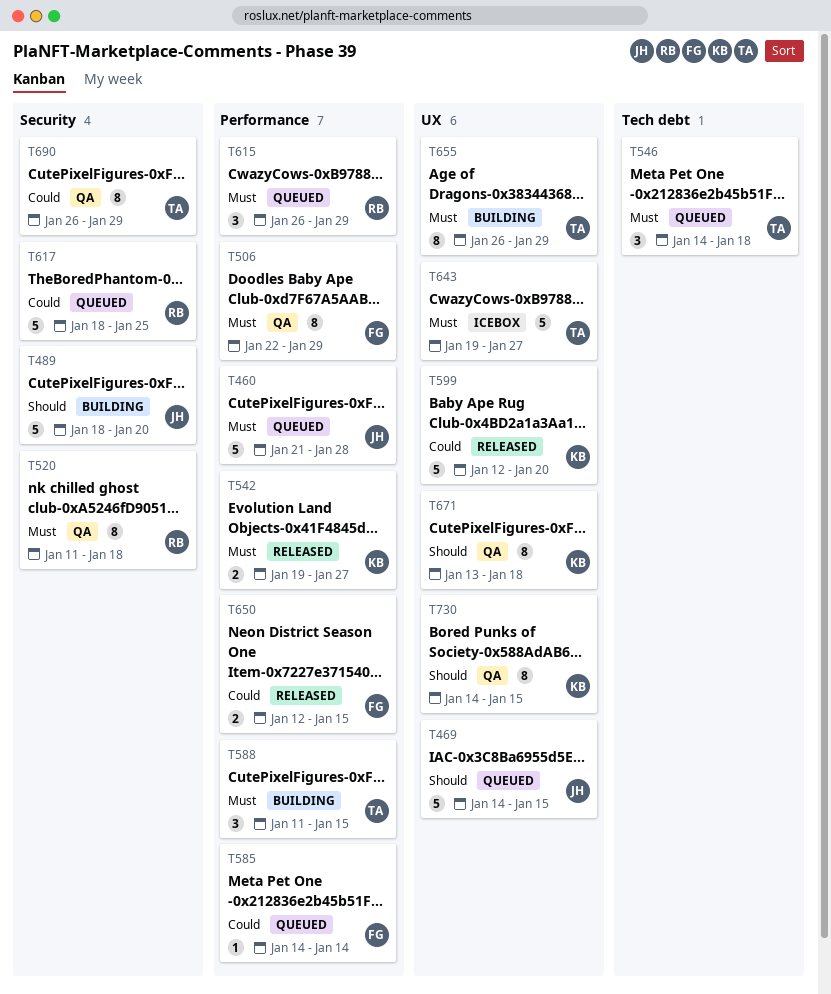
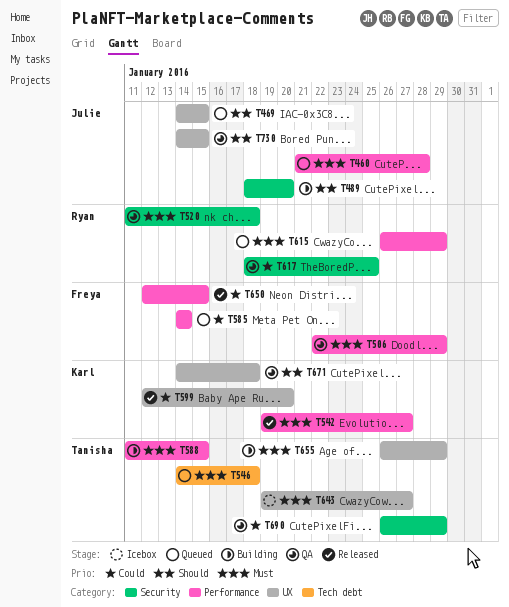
T617, status: Queued -> QA
T671, start: Jan 13 -> Jan 14
T730, owner: Karl -> Julie

